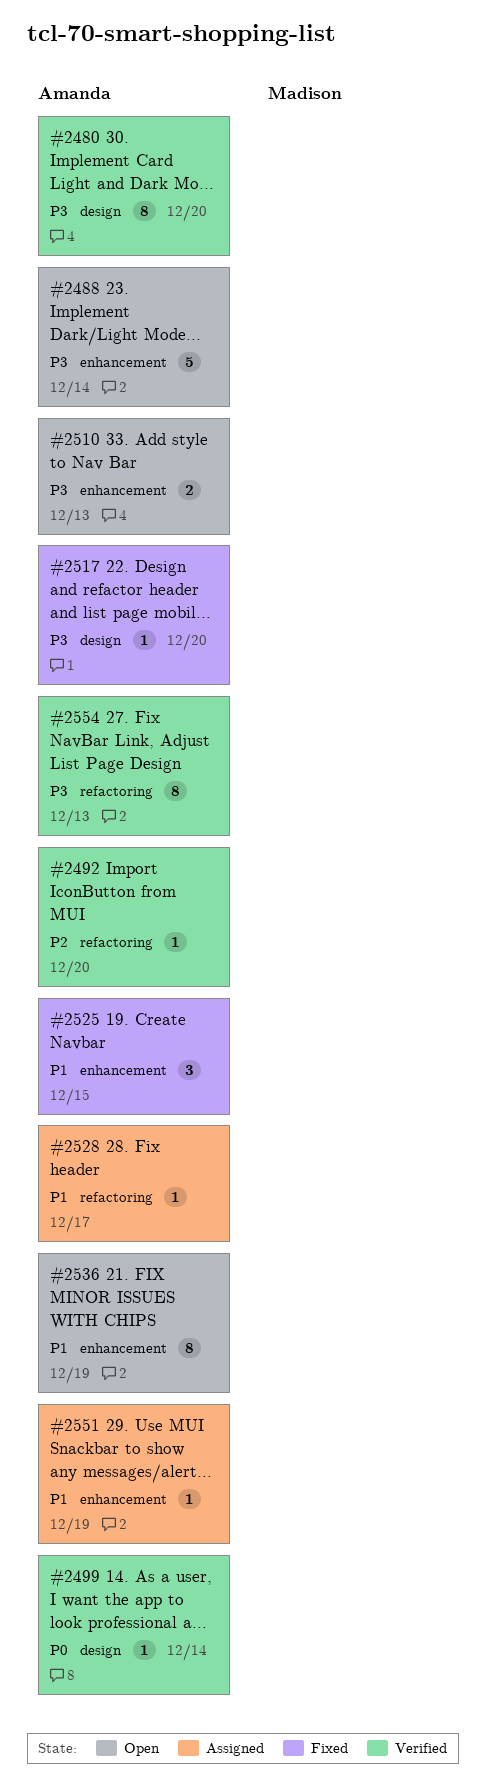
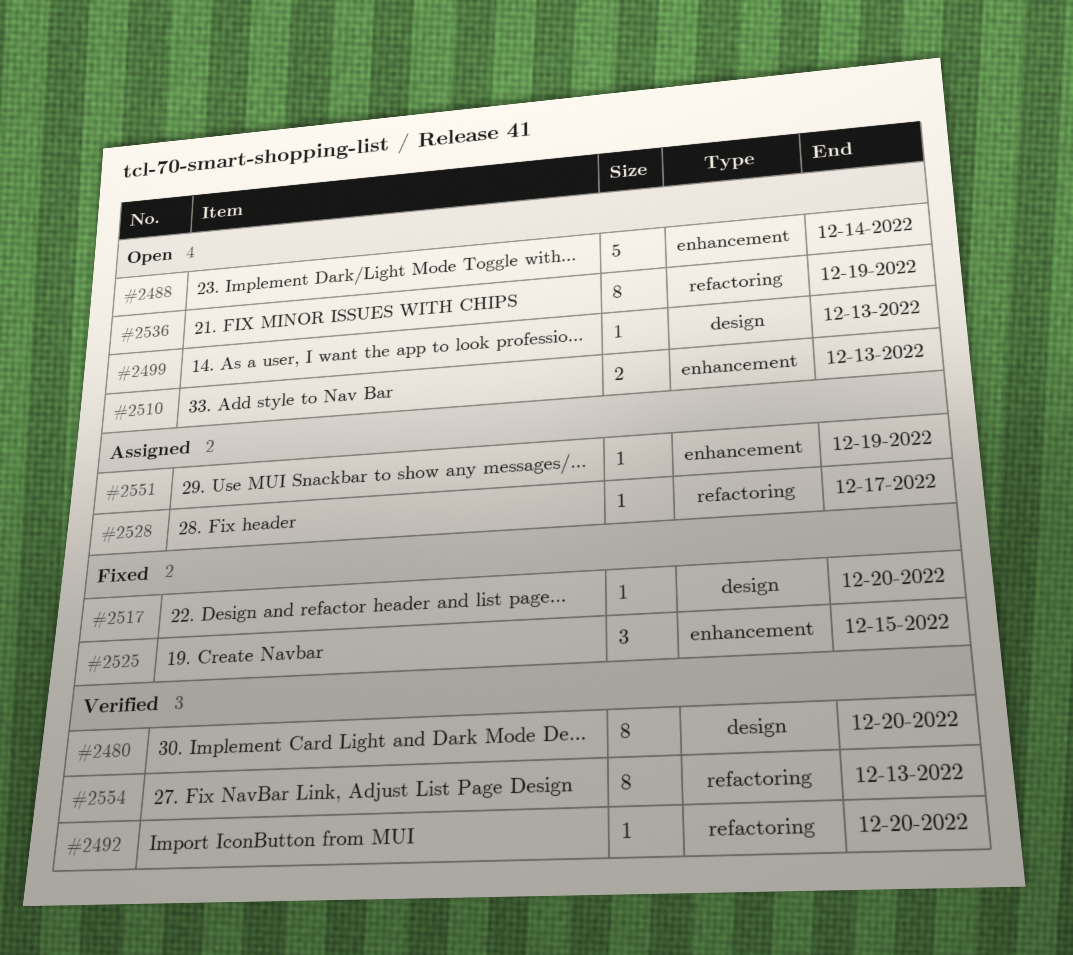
#2499, status: Verified -> Open
#2499, due: Dec 14 -> Dec 13
#2536, label: enhancement -> refactoring

